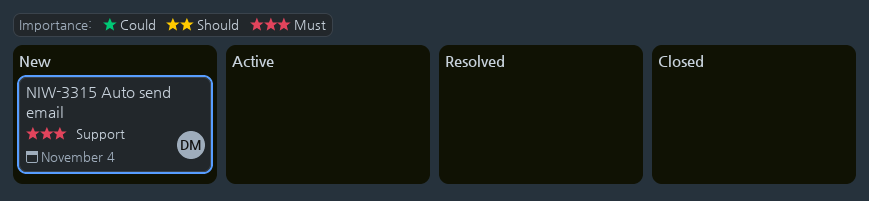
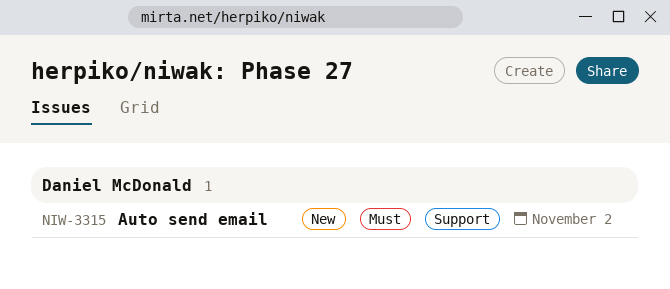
NIW-3315, due: Nov 4 -> Nov 2

